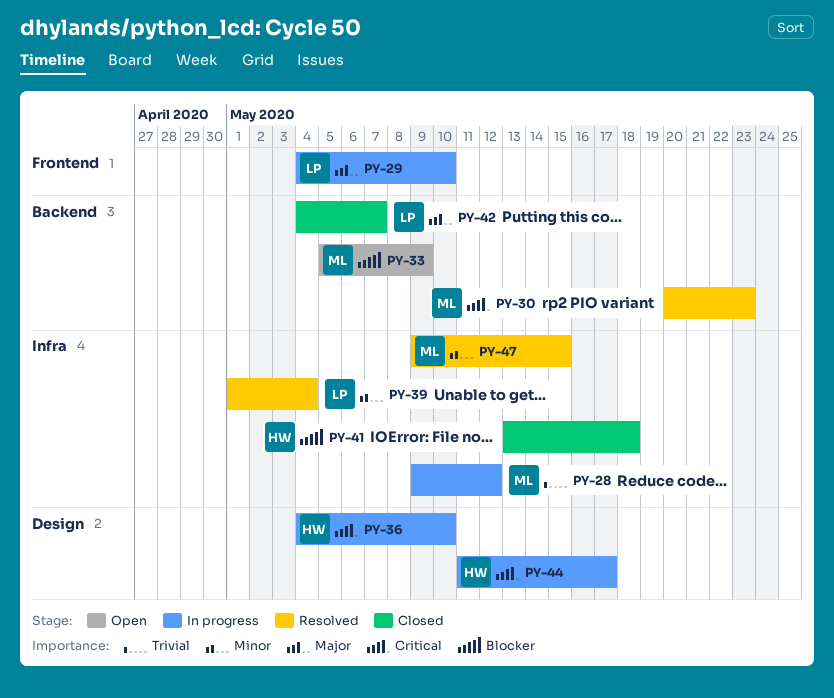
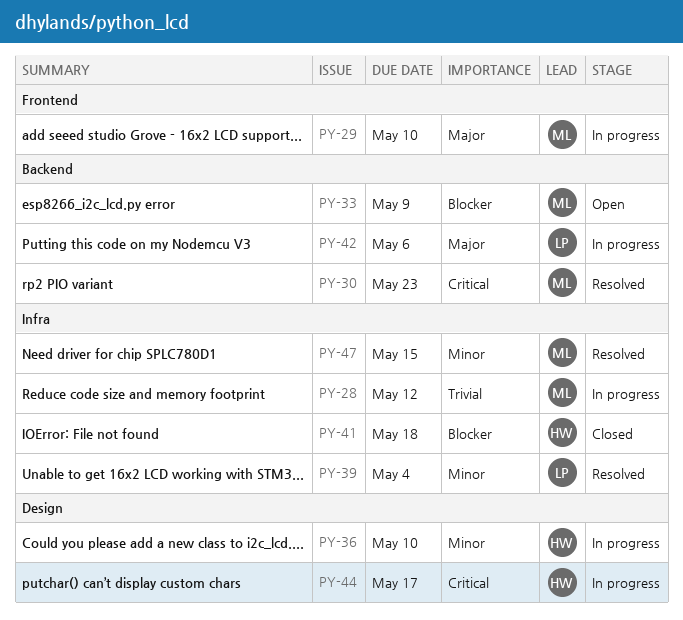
PY-29, owner: LP -> ML
PY-36, priority: Critical -> Minor
PY-42, status: Closed -> In progress
PY-42, due: May 7 -> May 6

